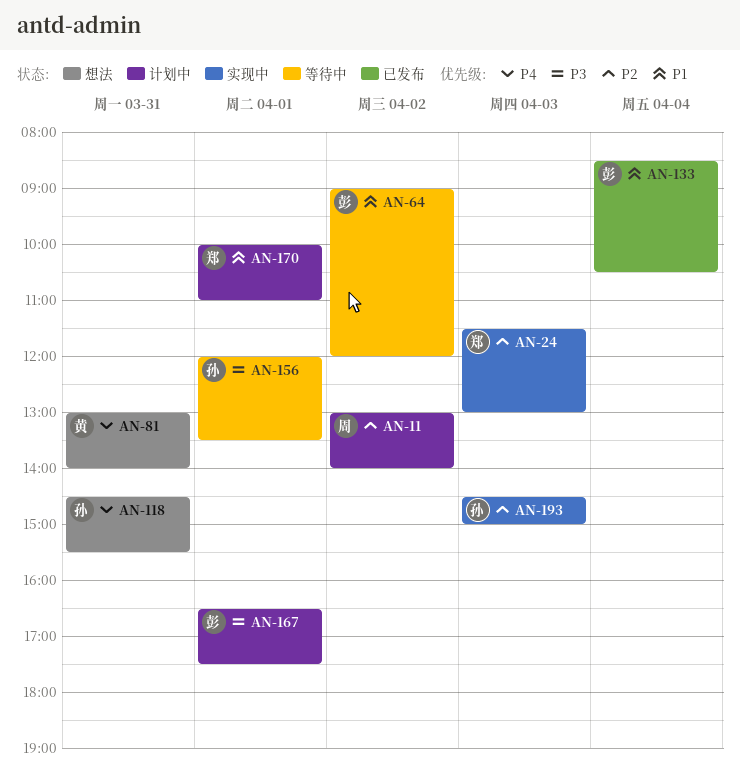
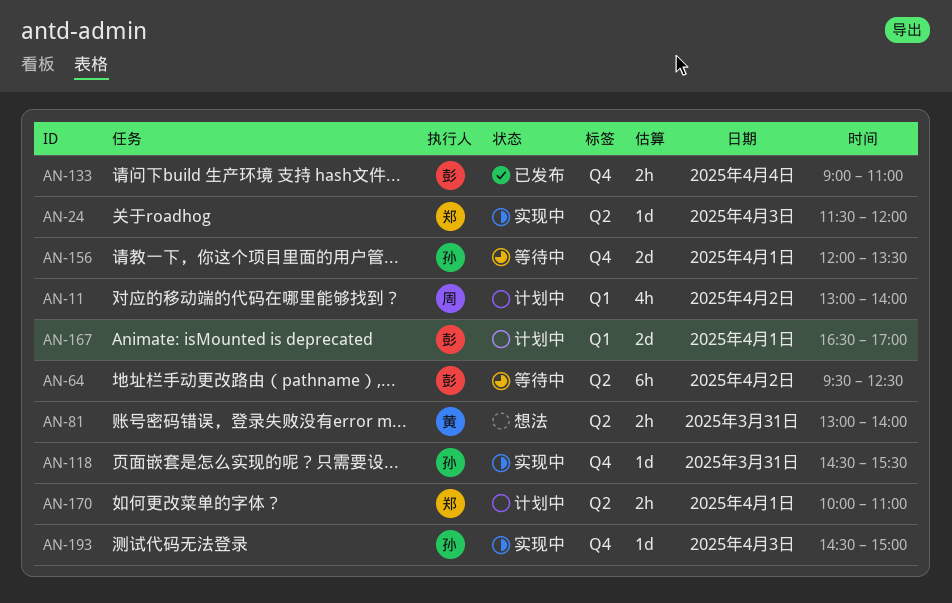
AN-24, ends: 13:00 -> 12:00
AN-64, begins: 09:00 -> 09:30
AN-64, ends: 12:00 -> 12:30
AN-118, status: 想法 -> 实现中
AN-133, begins: 08:30 -> 09:00
AN-133, ends: 10:30 -> 11:00
AN-167, ends: 17:30 -> 17:00

